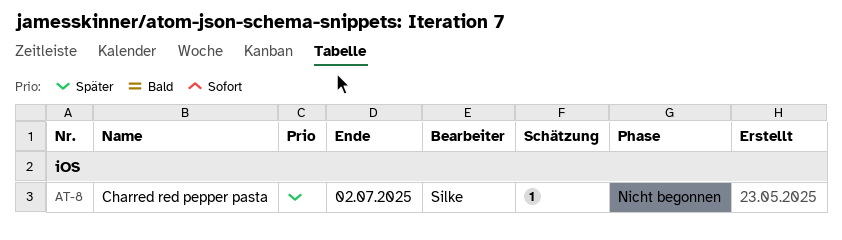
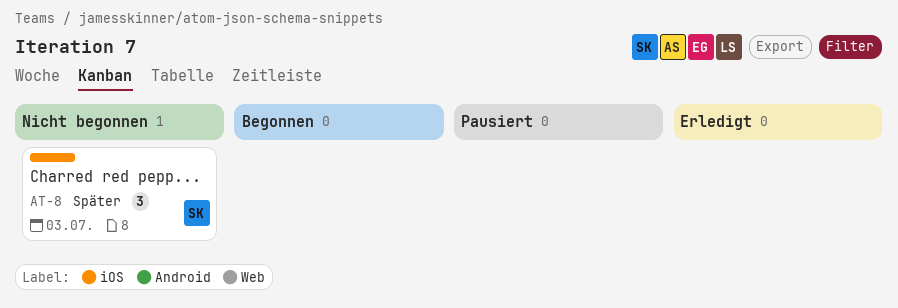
AT-8, estimate: 1 -> 3
AT-8, due: Jul 2 -> Jul 3

